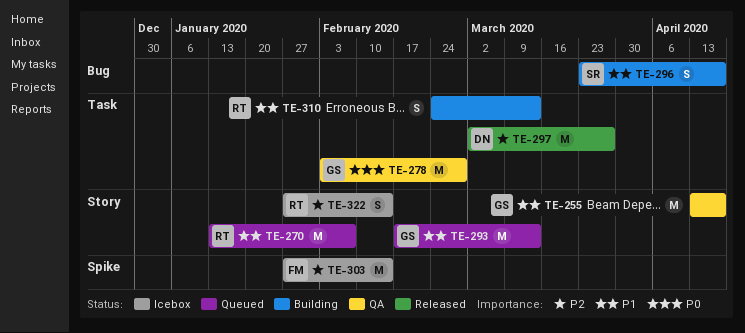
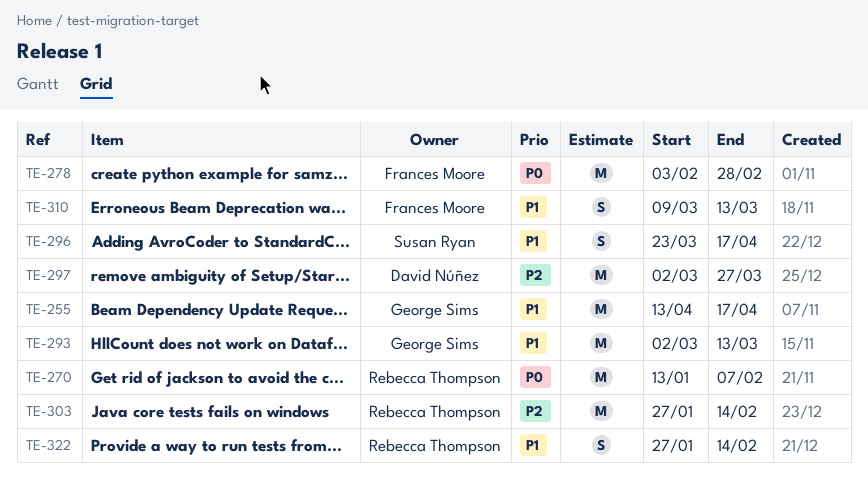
TE-270, priority: P1 -> P0
TE-278, owner: George Sims -> Frances Moore
TE-293, start: Feb 17 -> Mar 2
TE-303, owner: Frances Moore -> Rebecca Thompson
TE-310, owner: Rebecca Thompson -> Frances Moore
TE-310, start: Feb 24 -> Mar 9
TE-322, priority: P2 -> P1

